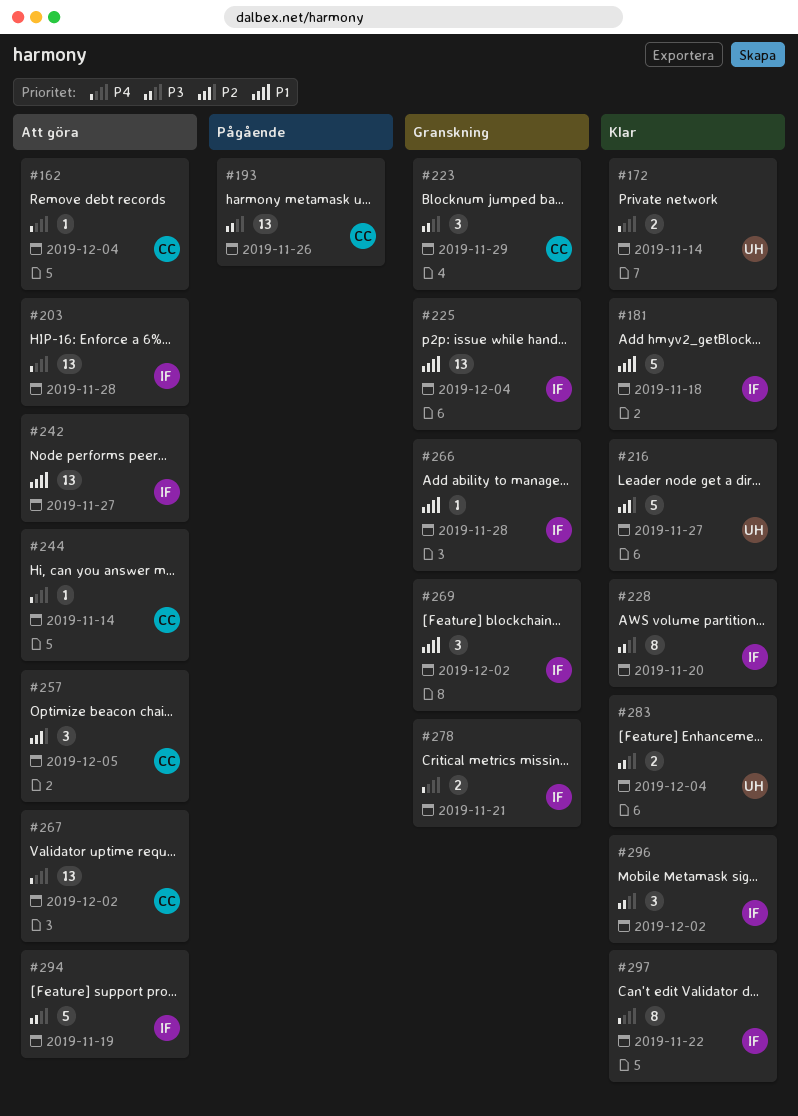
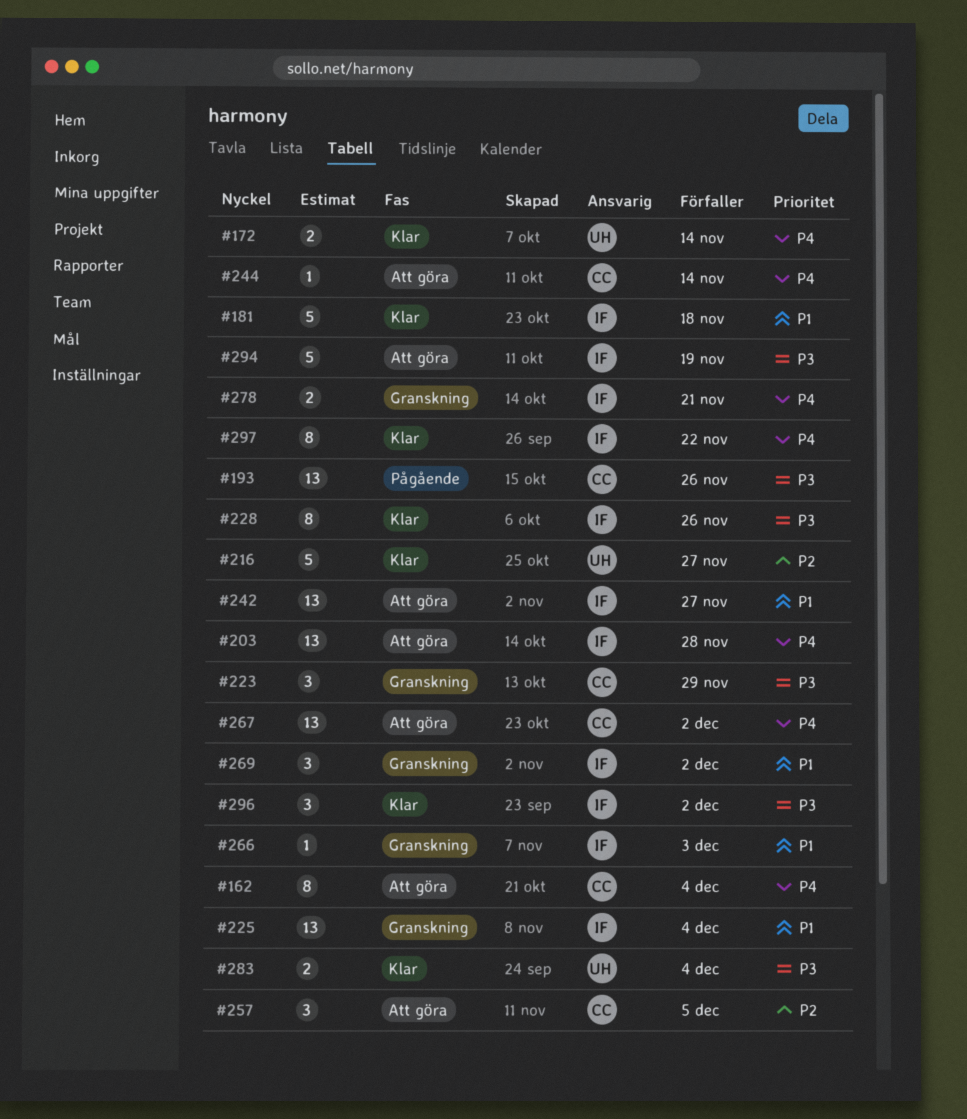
#162, estimate: 1 -> 8
#228, due: Nov 20 -> Nov 26
#266, due: Nov 28 -> Dec 3

